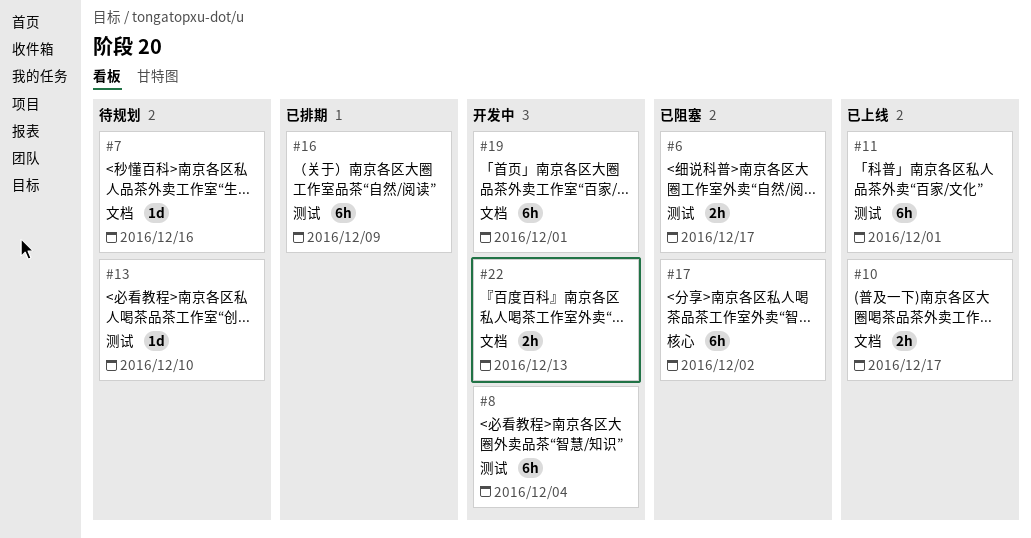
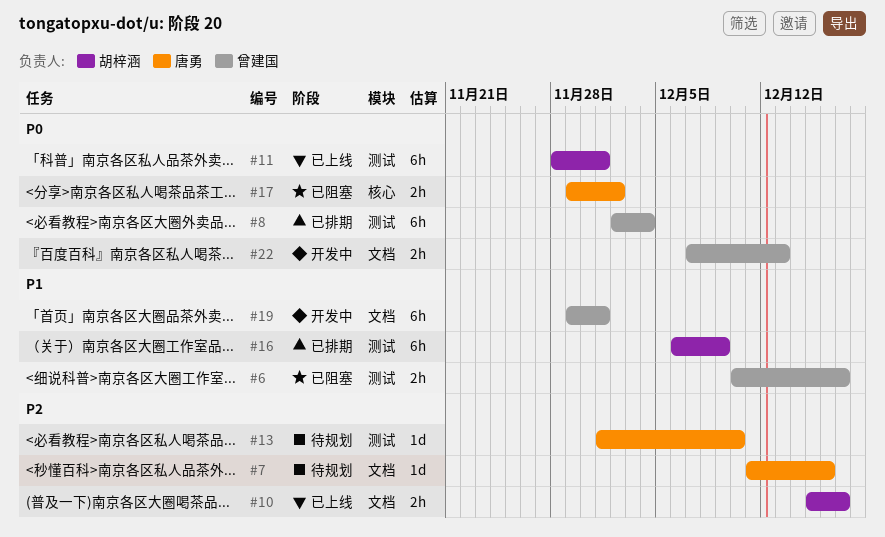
#8, status: 开发中 -> 已排期
#17, estimate: 6h -> 2h

